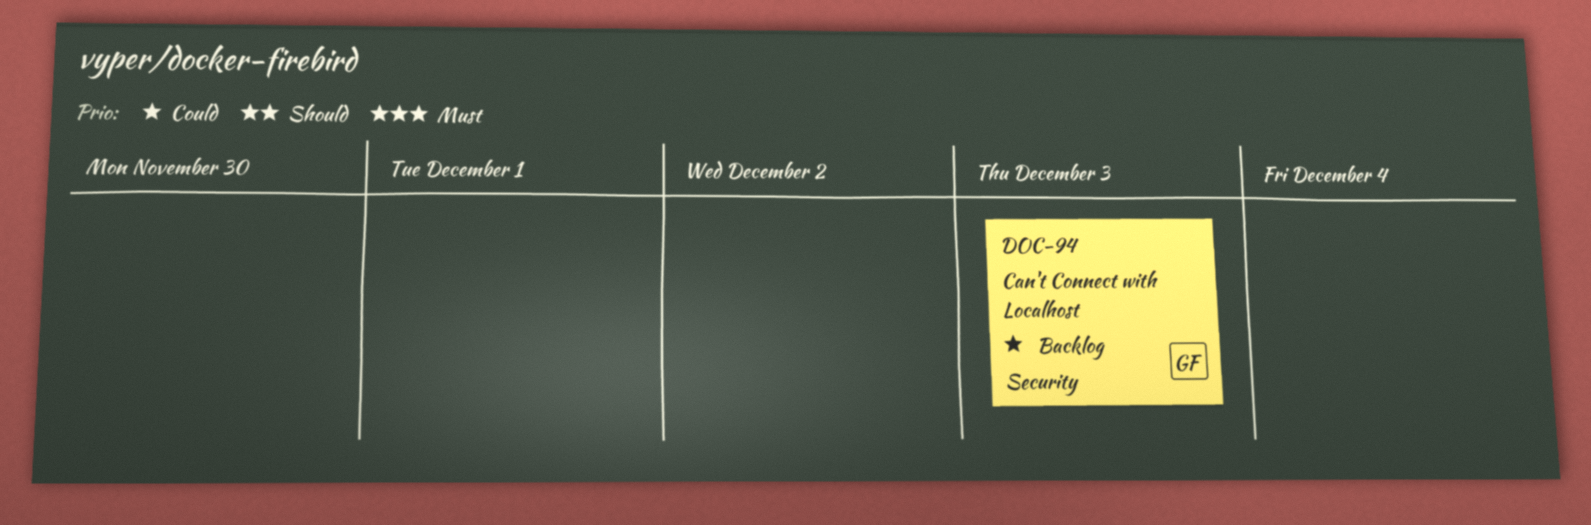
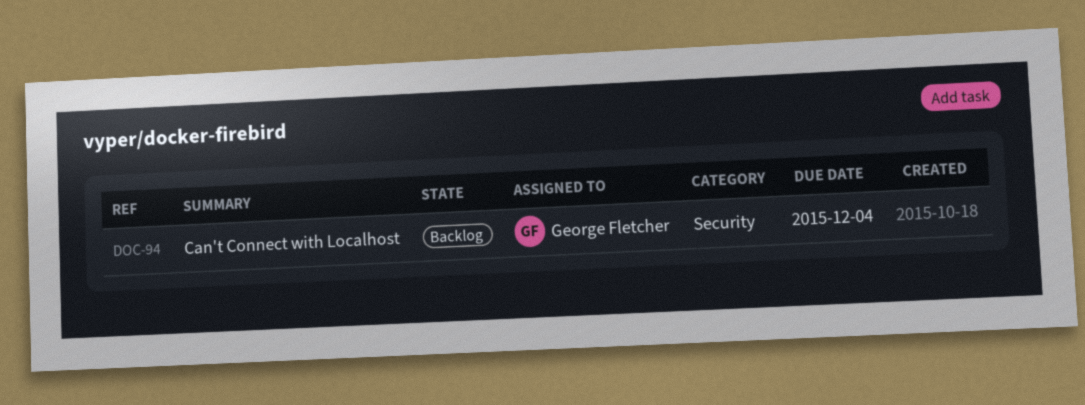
DOC-94, due: Dec 3 -> Dec 4

